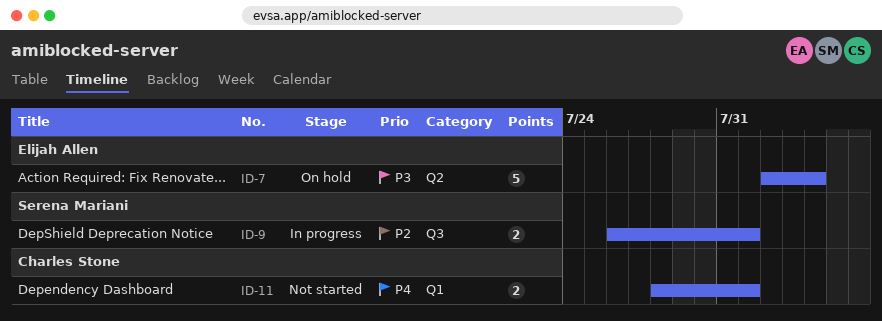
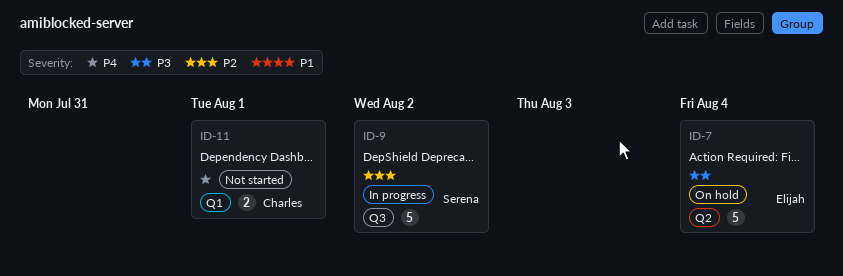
ID-9, estimate: 2 -> 5
ID-9, due: Aug 1 -> Aug 2

